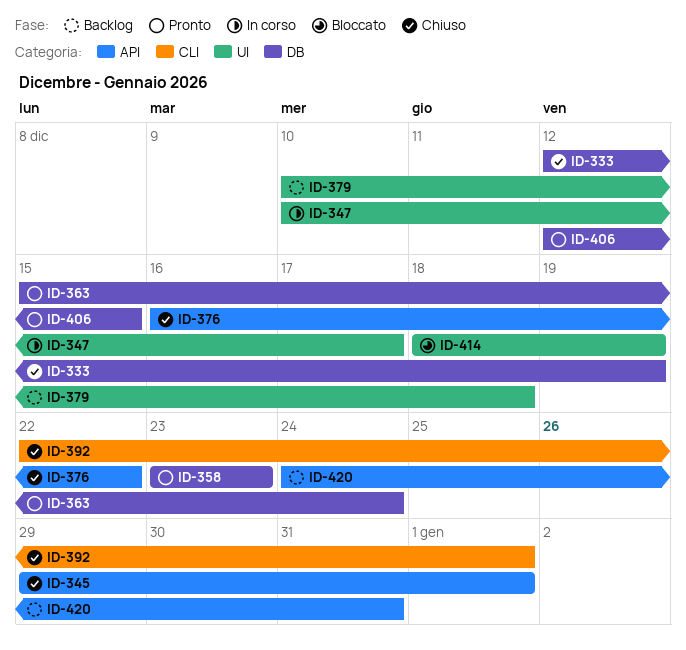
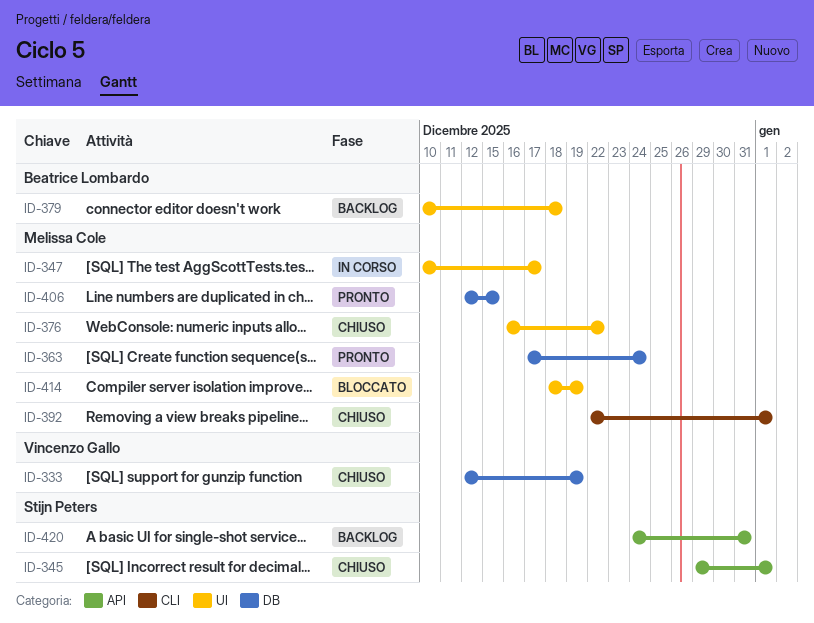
ID-358: present -> none
ID-363, start: Dec 15 -> Dec 17
ID-376, label: API -> UI

